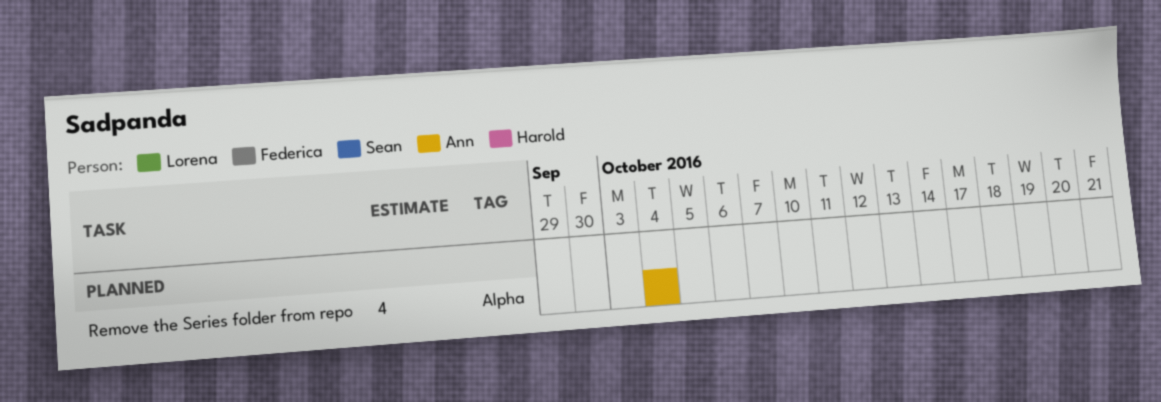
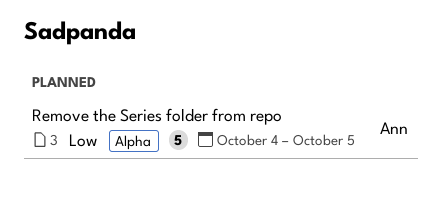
Remove the Series folder from repo, estimate: 4 -> 5
Remove the Series folder from repo, due: Oct 4 -> Oct 5

